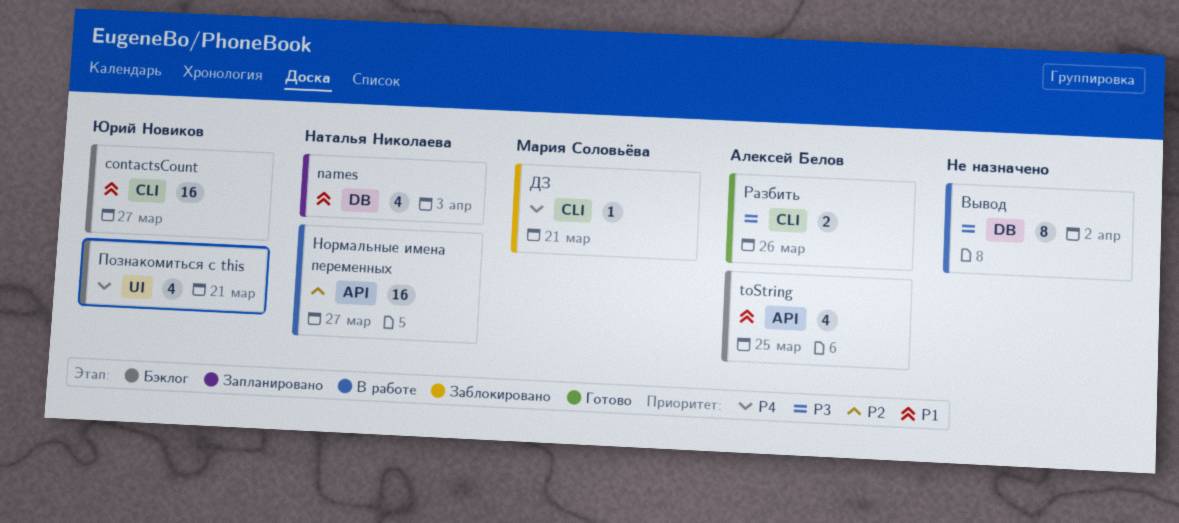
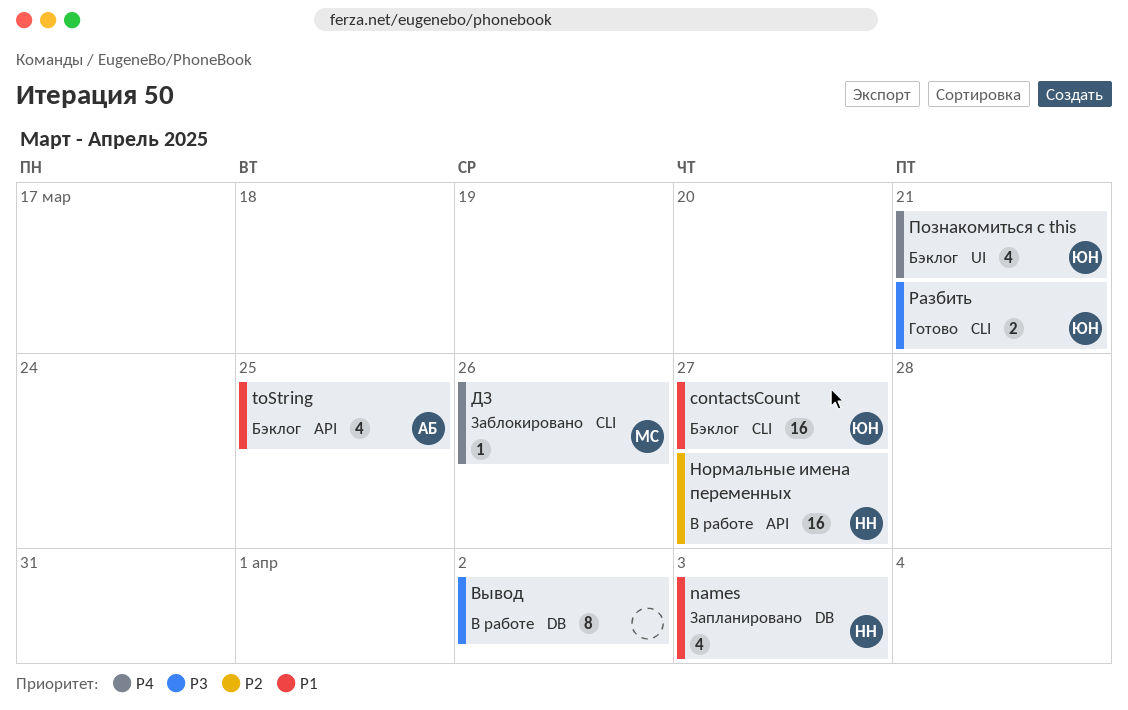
ДЗ, due: Mar 21 -> Mar 26
Разбить, owner: Алексей Белов -> Юрий Новиков
Разбить, due: Mar 26 -> Mar 21

